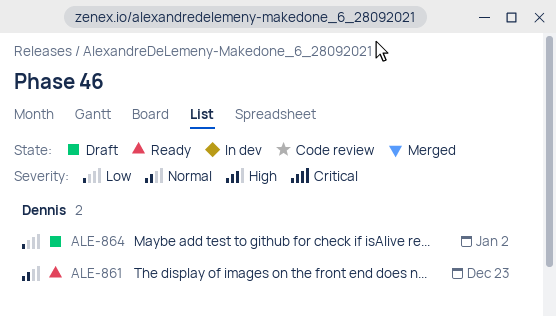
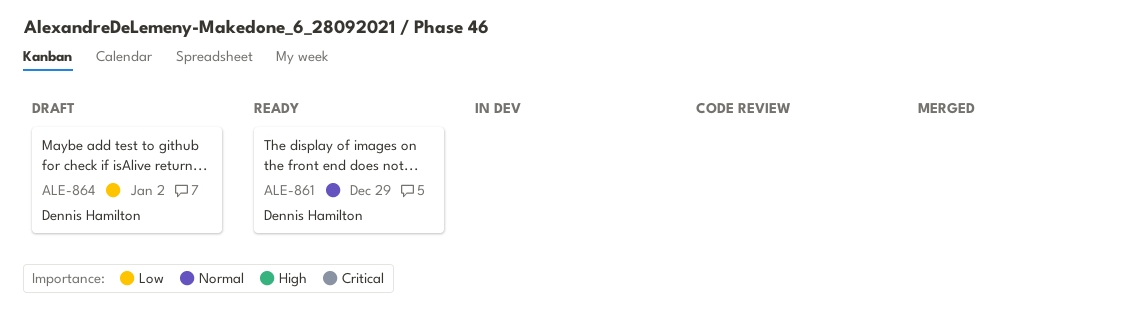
ALE-861, due: Dec 23 -> Dec 29

